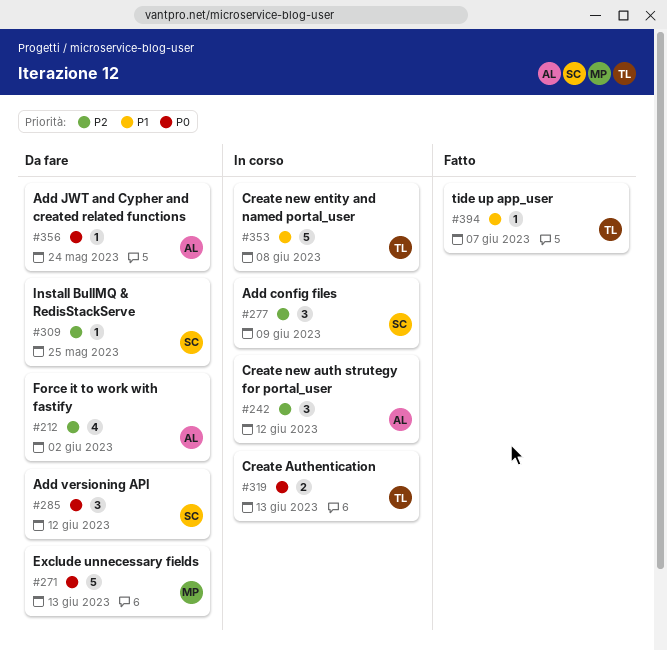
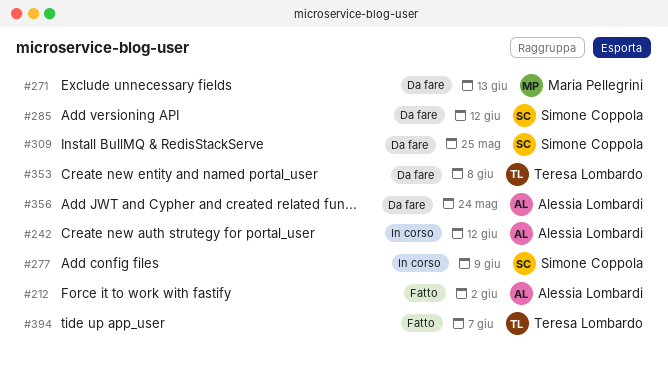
#212, status: Da fare -> Fatto
#319: present -> none
#353, status: In corso -> Da fare

